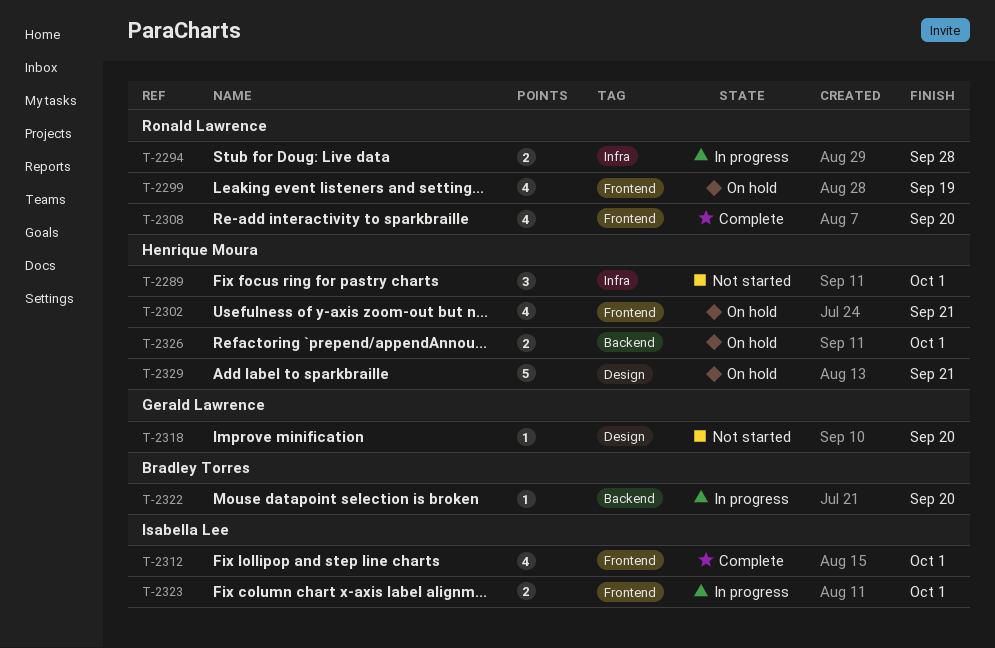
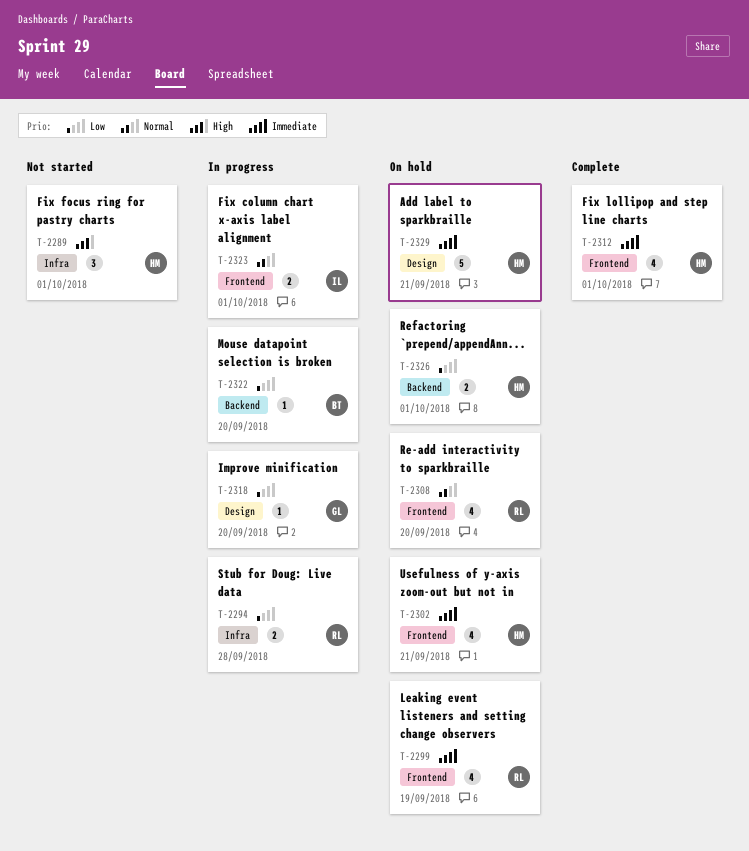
T-2308, status: Complete -> On hold
T-2312, owner: Isabella Lee -> Henrique Moura
T-2318, status: Not started -> In progress

